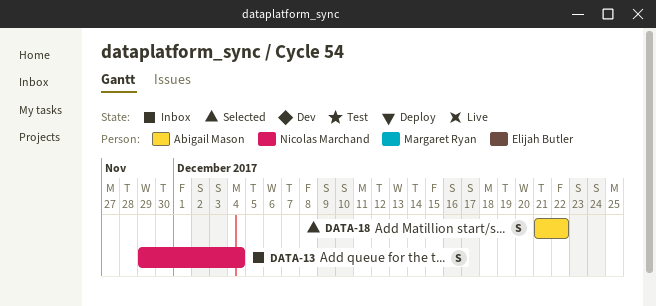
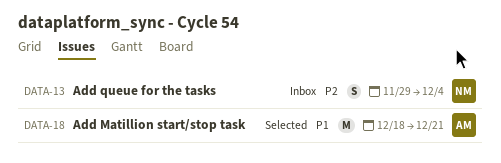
DATA-18, estimate: S -> M
DATA-18, start: Dec 21 -> Dec 18
DATA-18, due: Dec 22 -> Dec 21

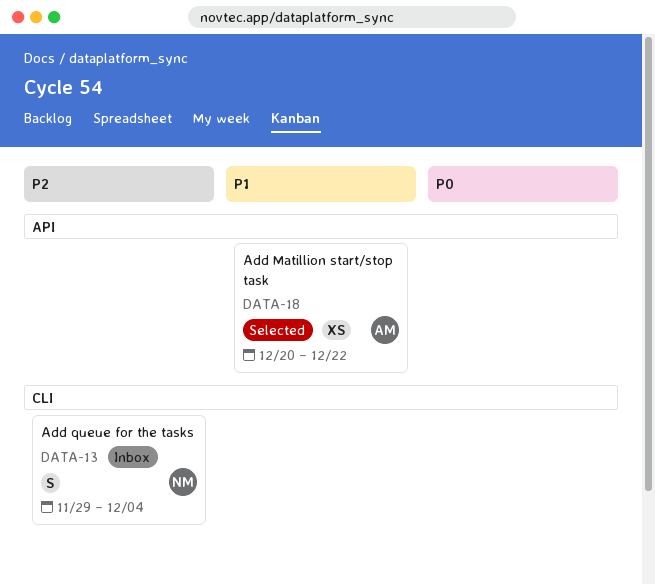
DATA-18, estimate: M -> XS
DATA-18, start: Dec 18 -> Dec 20
DATA-18, due: Dec 21 -> Dec 22

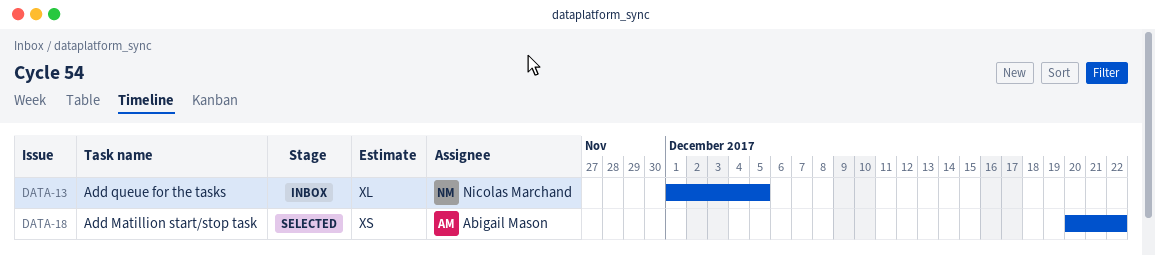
DATA-13, estimate: S -> XL
DATA-13, start: Nov 29 -> Dec 1
DATA-13, due: Dec 4 -> Dec 5

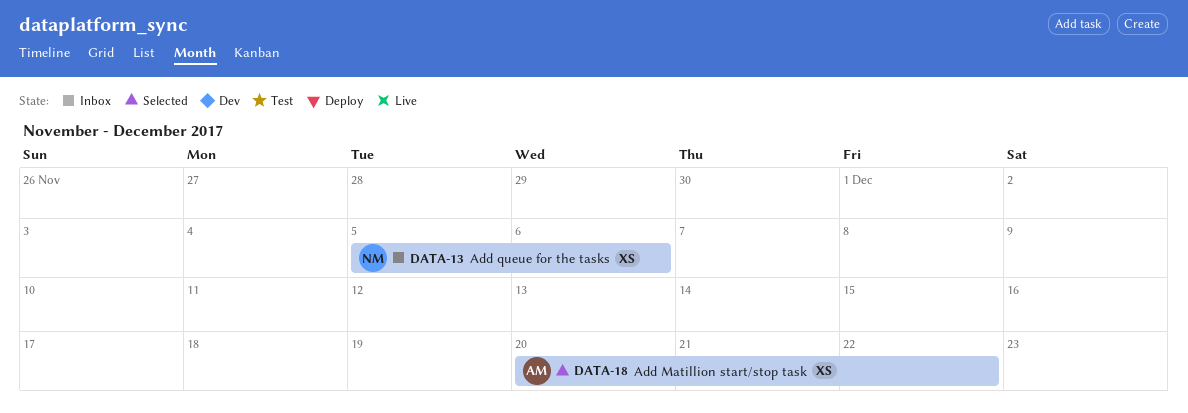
DATA-13, estimate: XL -> XS
DATA-13, start: Dec 1 -> Dec 5
DATA-13, due: Dec 5 -> Dec 6

